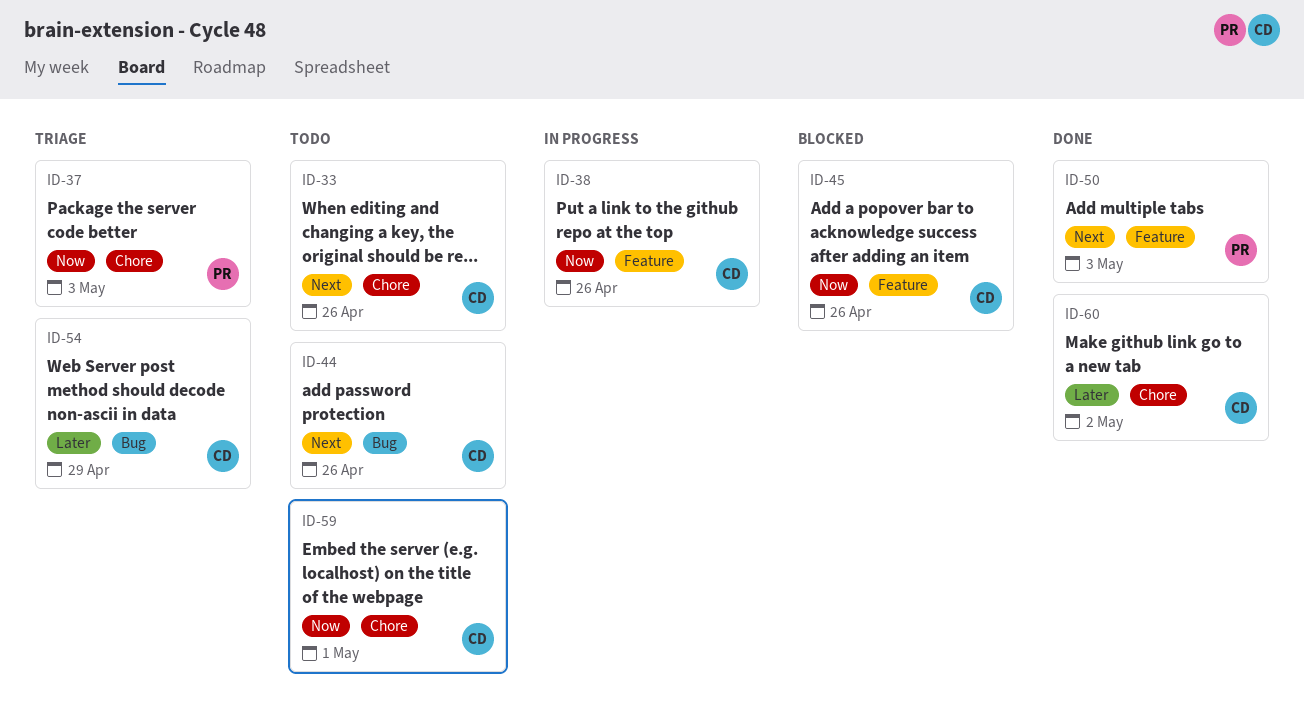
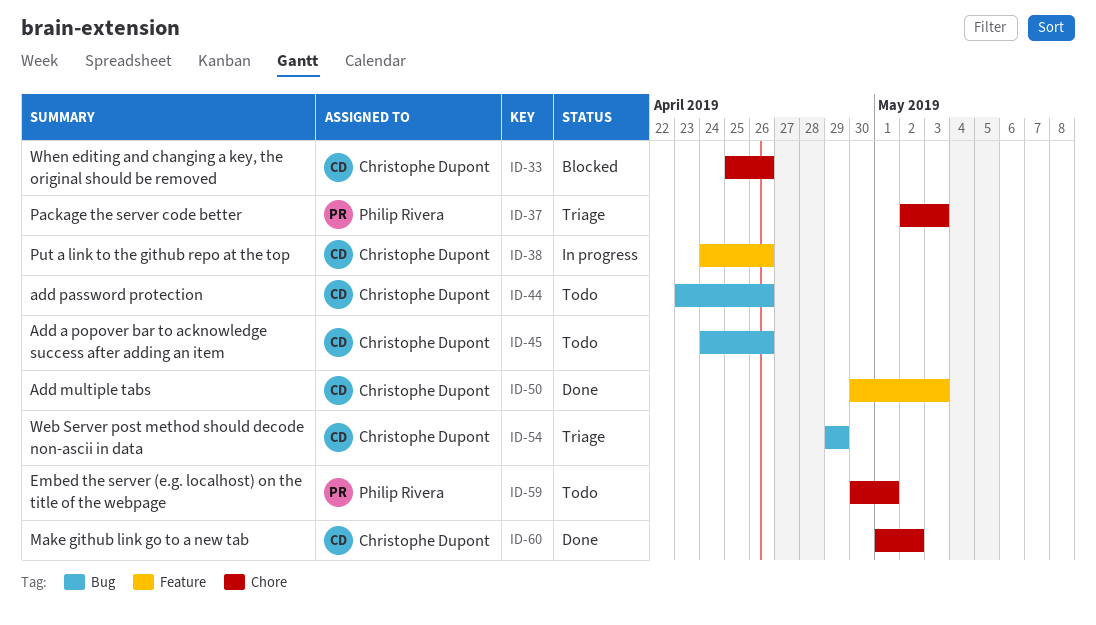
ID-33, status: Todo -> Blocked
ID-45, status: Blocked -> Todo
ID-45, label: Feature -> Bug
ID-50, owner: Philip Rivera -> Christophe Dupont
ID-59, owner: Christophe Dupont -> Philip Rivera

